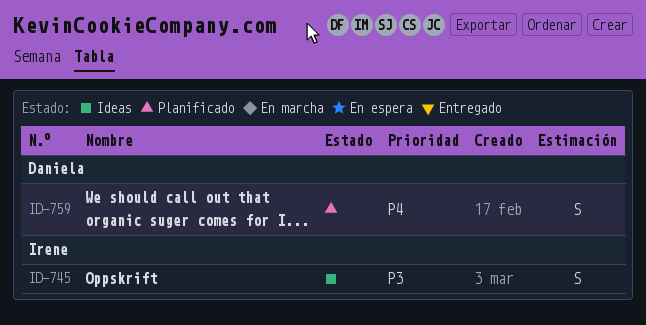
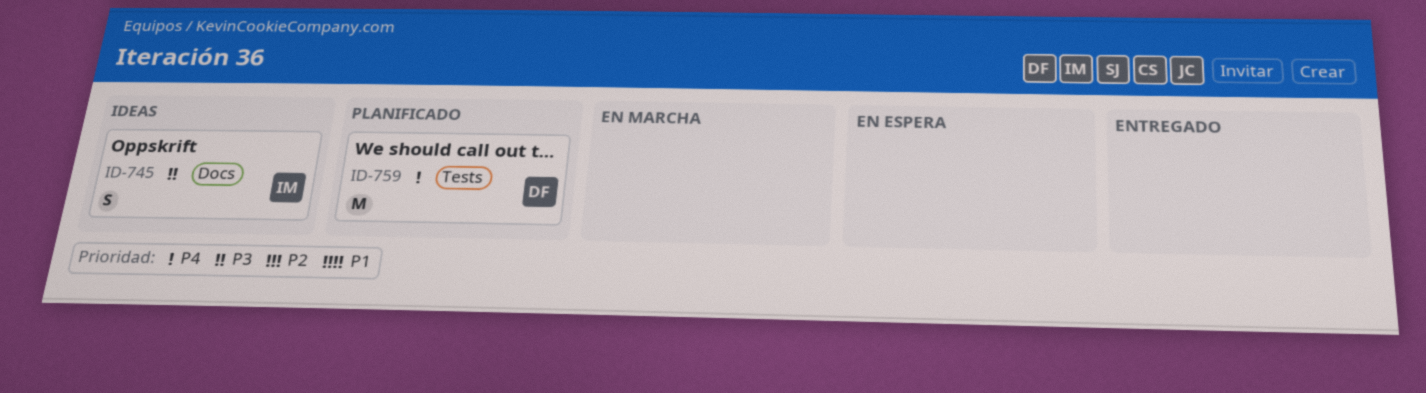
ID-759, estimate: S -> M

